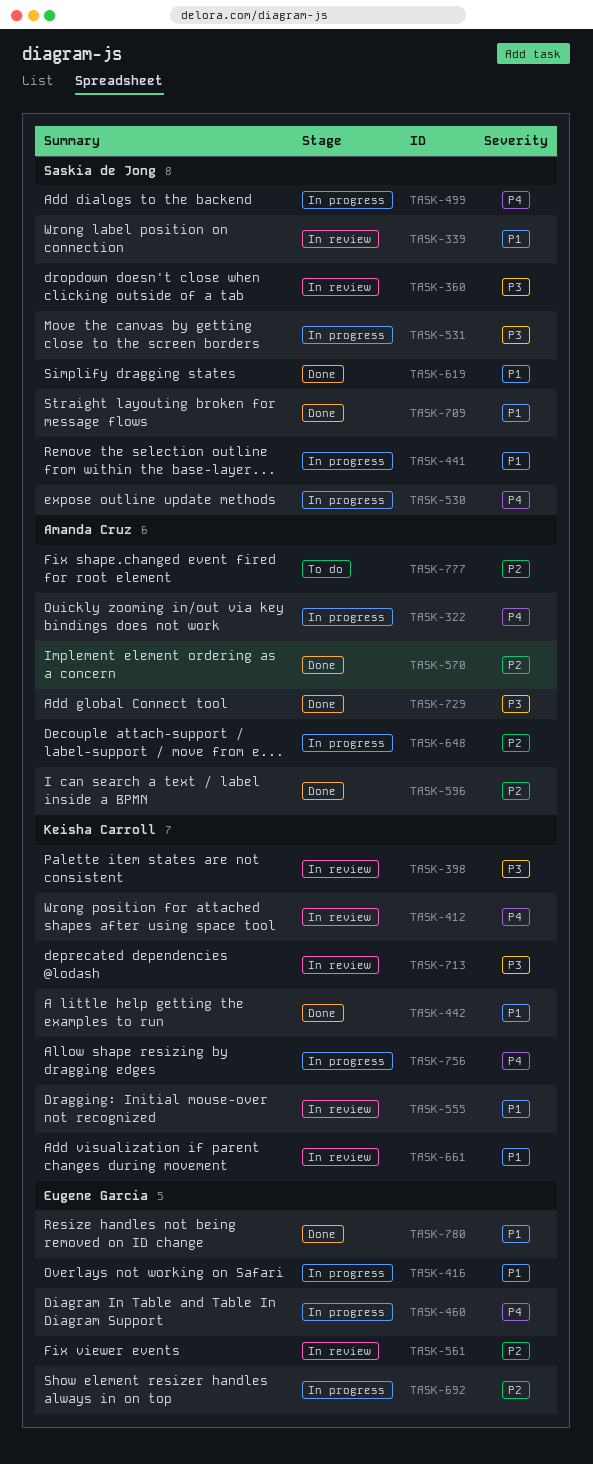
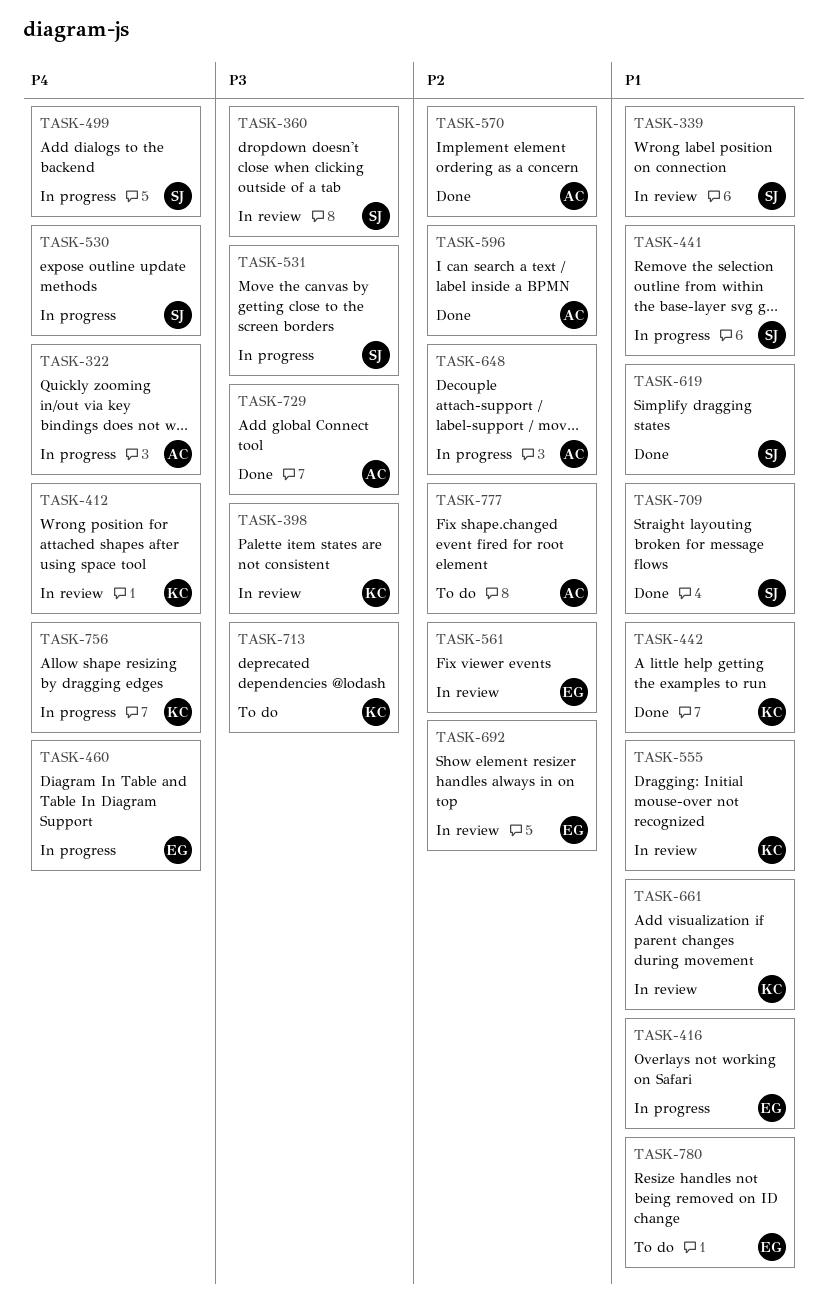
TASK-692, status: In progress -> In review
TASK-713, status: In review -> To do
TASK-780, status: Done -> To do

